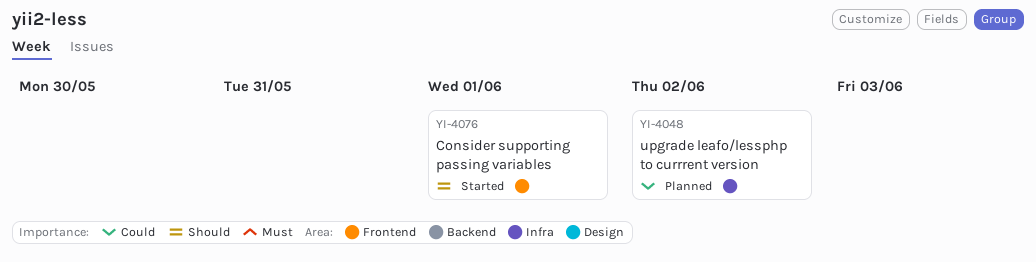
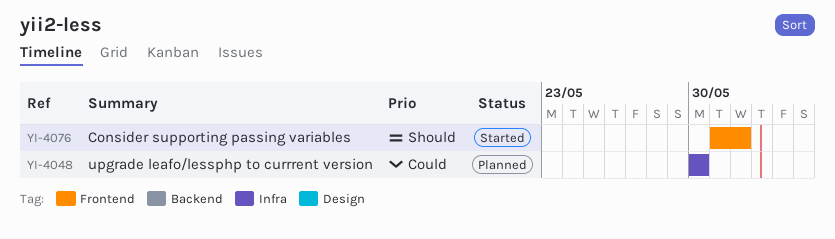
YI-4048, due: Jun 2 -> May 30

